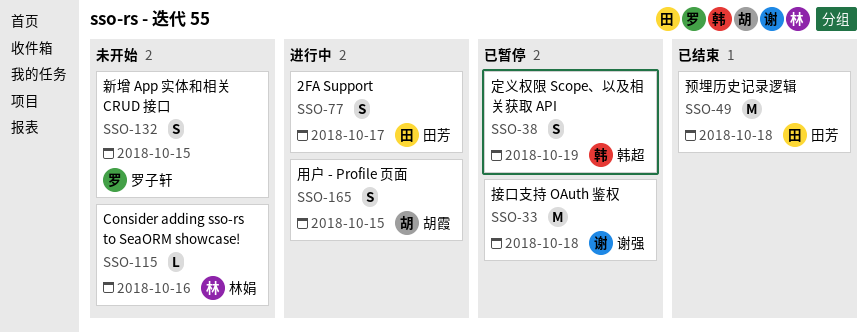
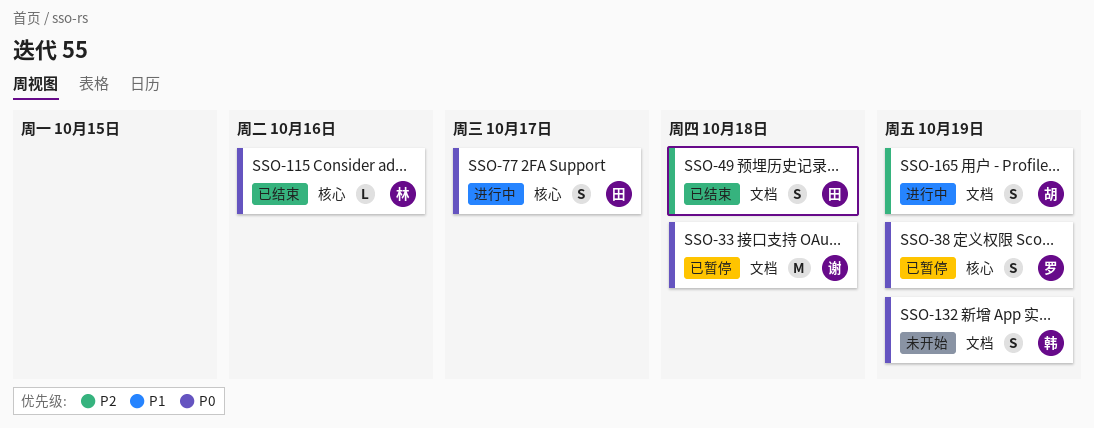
SSO-38, owner: 韩超 -> 罗子轩
SSO-49, estimate: M -> S
SSO-115, status: 未开始 -> 已结束
SSO-132, owner: 罗子轩 -> 韩超
SSO-132, due: Oct 15 -> Oct 19
SSO-165, due: Oct 15 -> Oct 19

